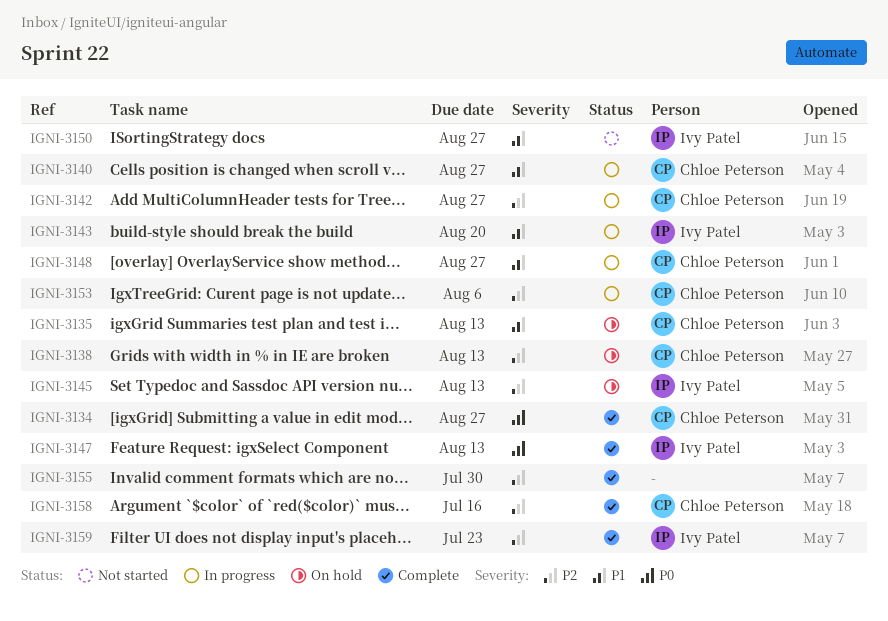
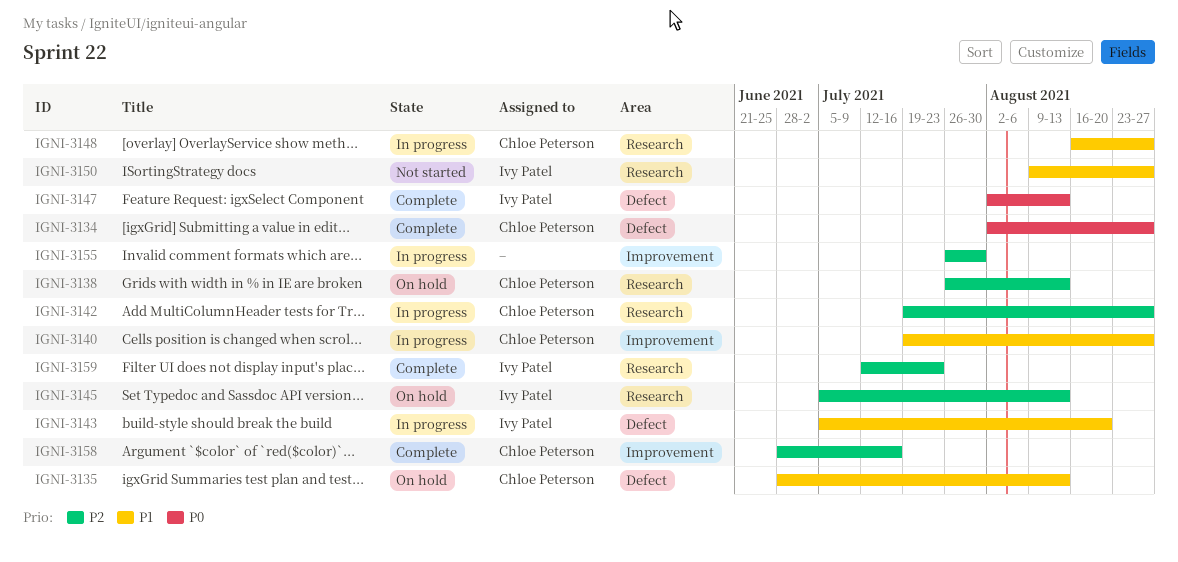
IGNI-3153: present -> none
IGNI-3155, status: Complete -> In progress

